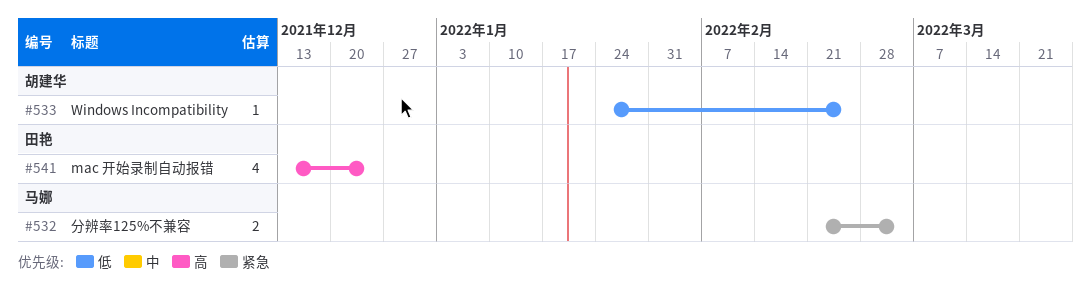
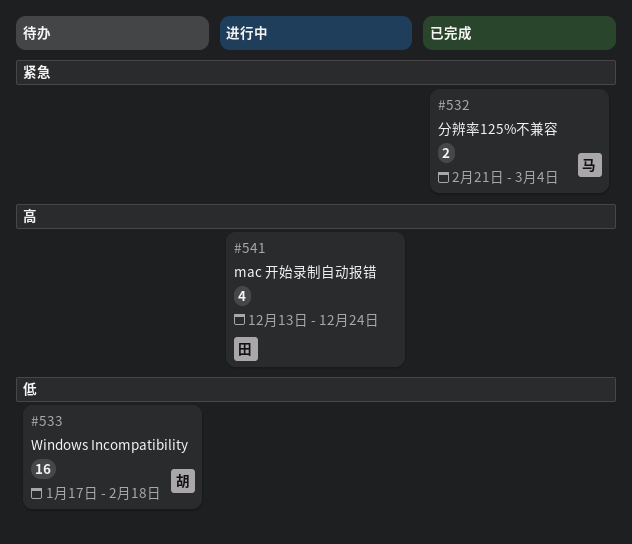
#533, estimate: 1 -> 16
#533, start: Jan 24 -> Jan 17
#533, due: Feb 25 -> Feb 18

